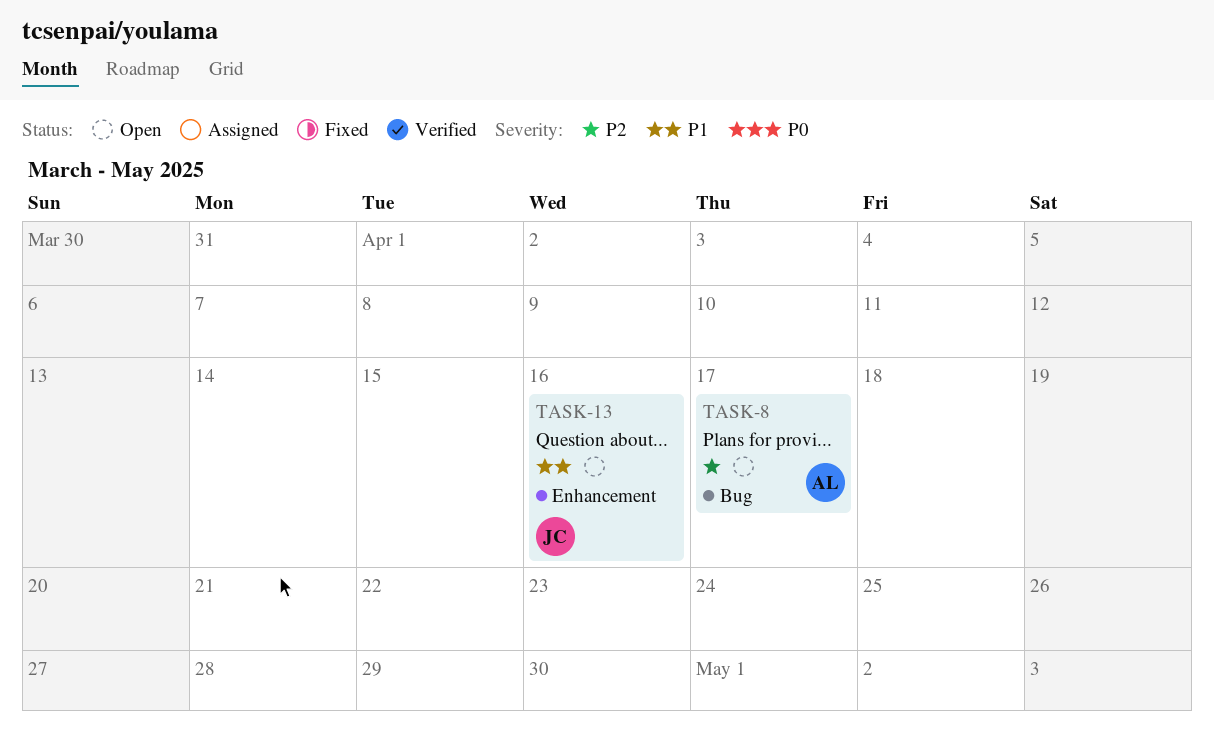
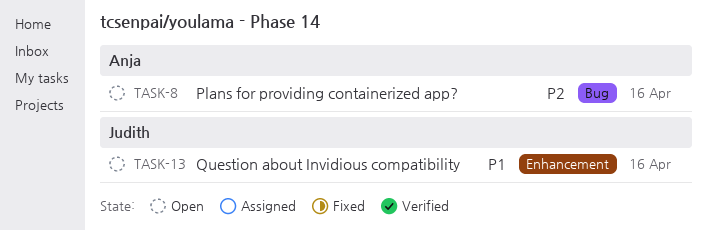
TASK-8, due: Apr 17 -> Apr 16

